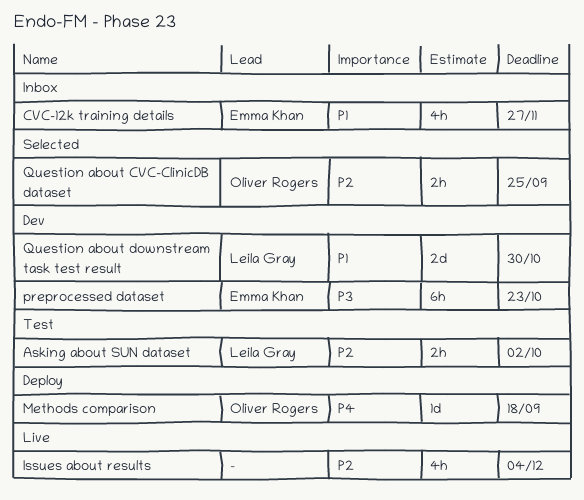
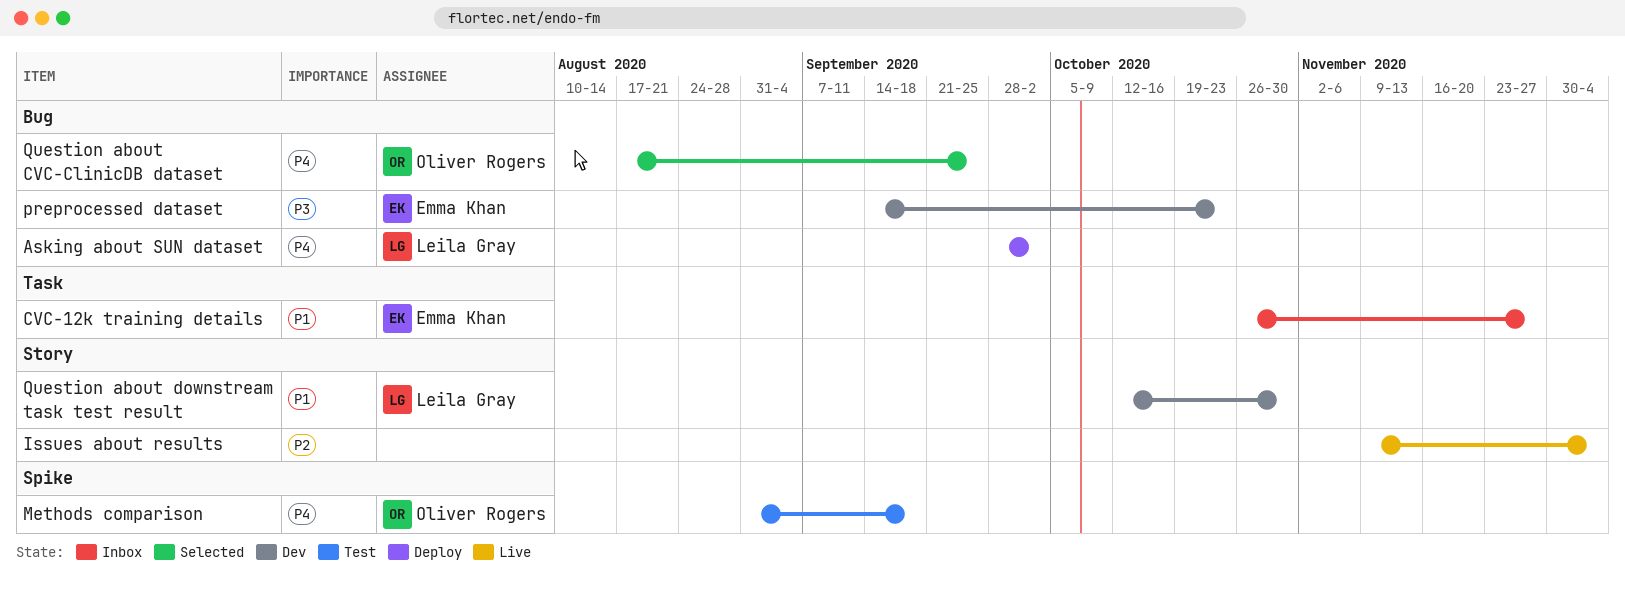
Asking about SUN dataset, status: Test -> Deploy
Asking about SUN dataset, priority: P2 -> P4
Methods comparison, status: Deploy -> Test
Question about CVC-ClinicDB dataset, priority: P2 -> P4

